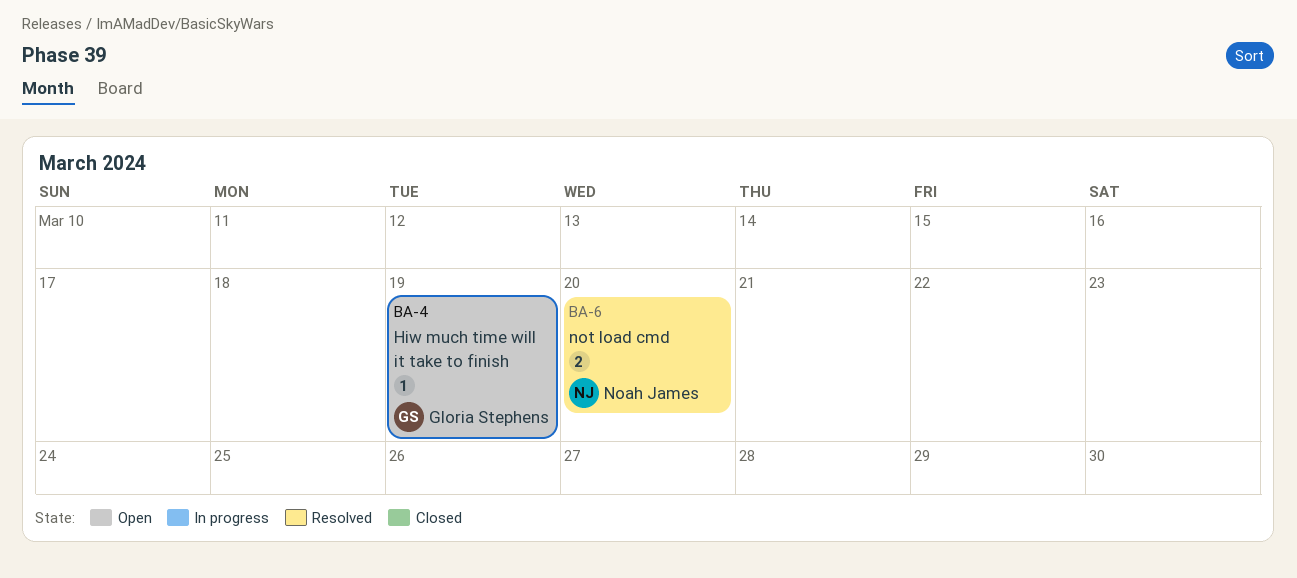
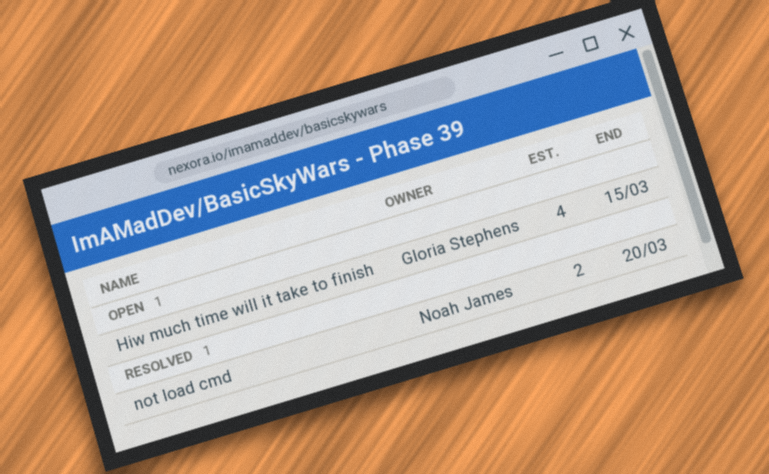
Hiw much time will it take to finish, estimate: 1 -> 4
Hiw much time will it take to finish, due: Mar 19 -> Mar 15

